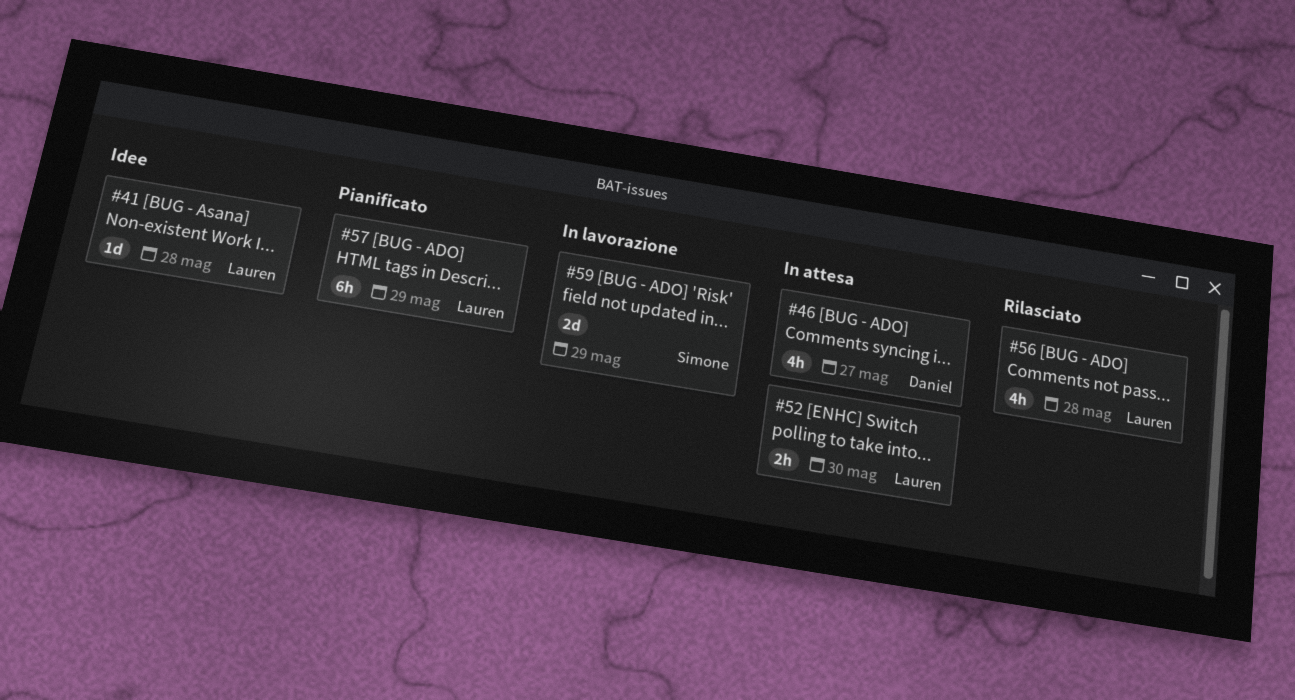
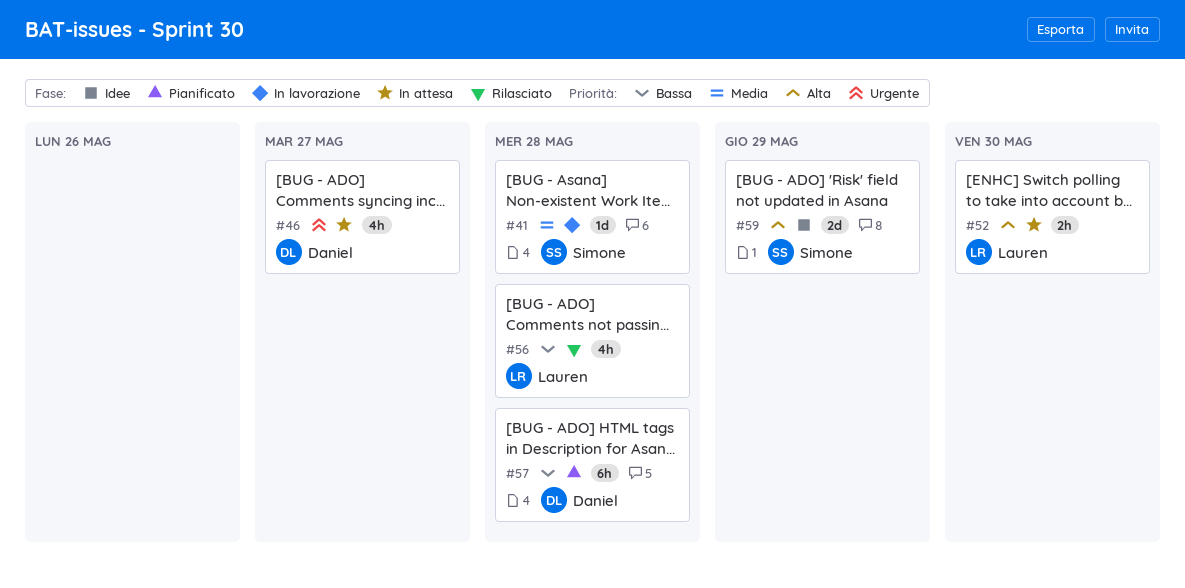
#41, status: Idee -> In lavorazione
#41, owner: Lauren -> Simone
#57, owner: Lauren -> Daniel
#57, due: May 29 -> May 28
#59, status: In lavorazione -> Idee

